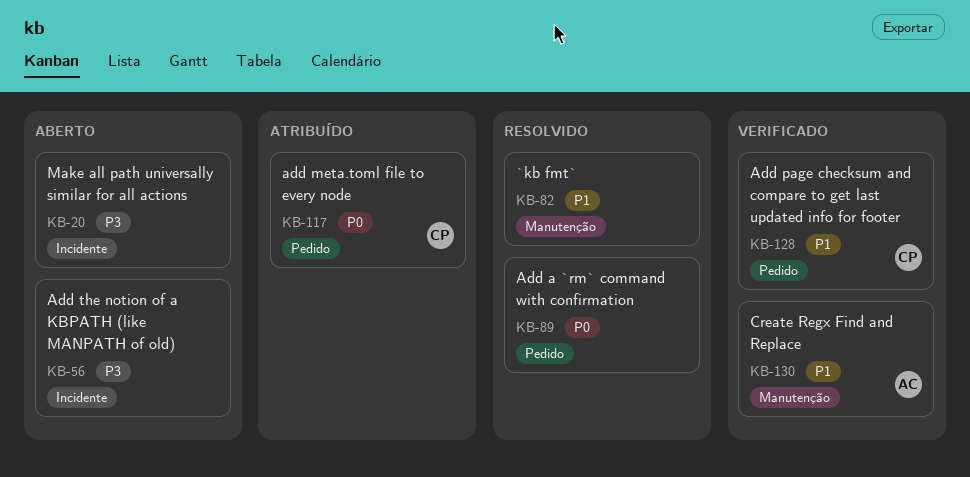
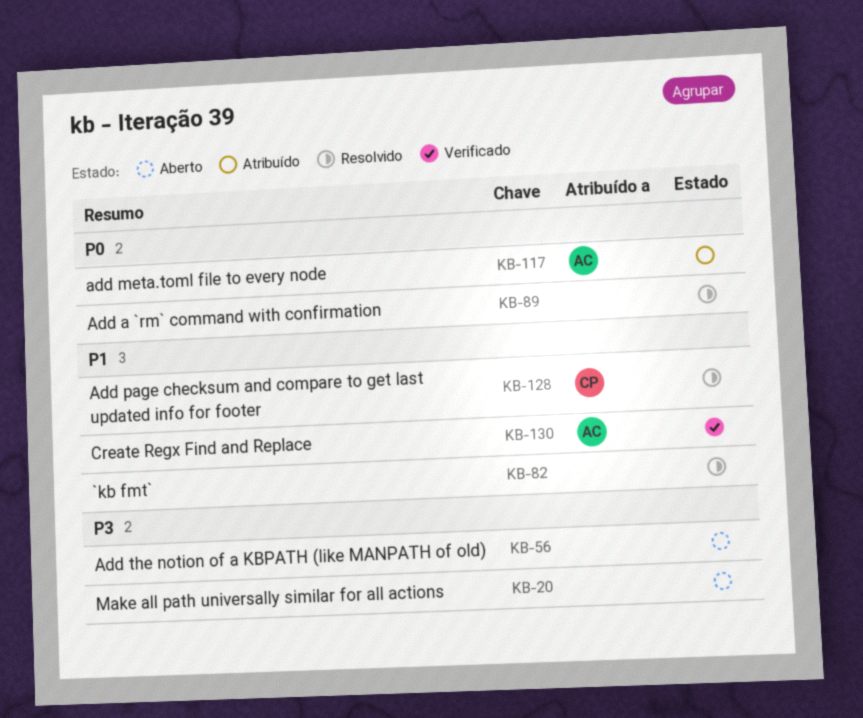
KB-117, owner: CP -> AC
KB-128, status: Verificado -> Resolvido

